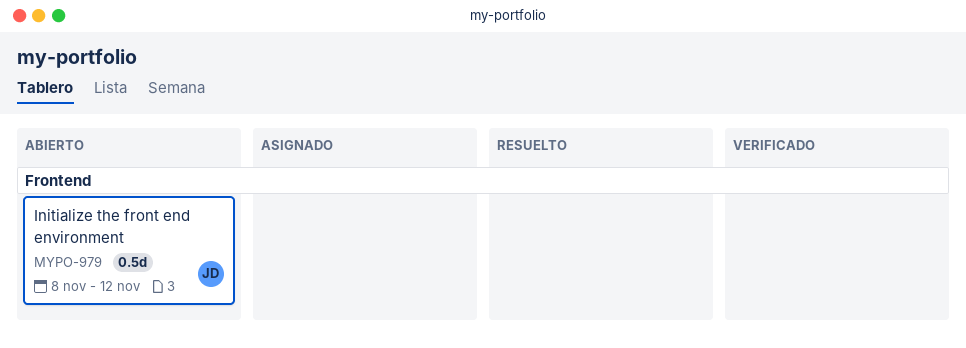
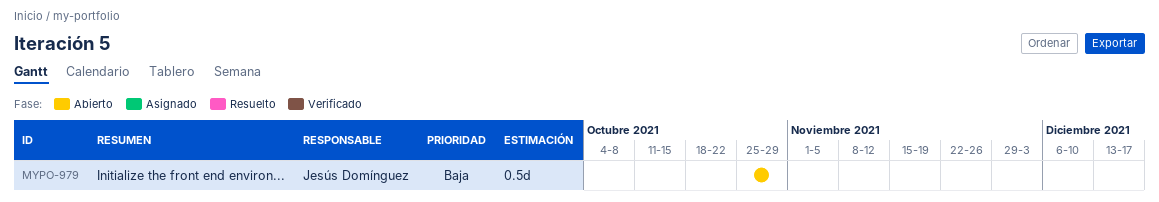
MYPO-979, start: Nov 8 -> Oct 25
MYPO-979, due: Nov 12 -> Oct 29

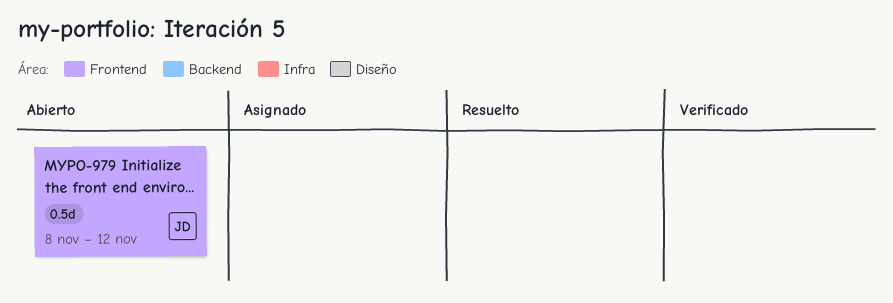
MYPO-979, start: Oct 25 -> Nov 8
MYPO-979, due: Oct 29 -> Nov 12

